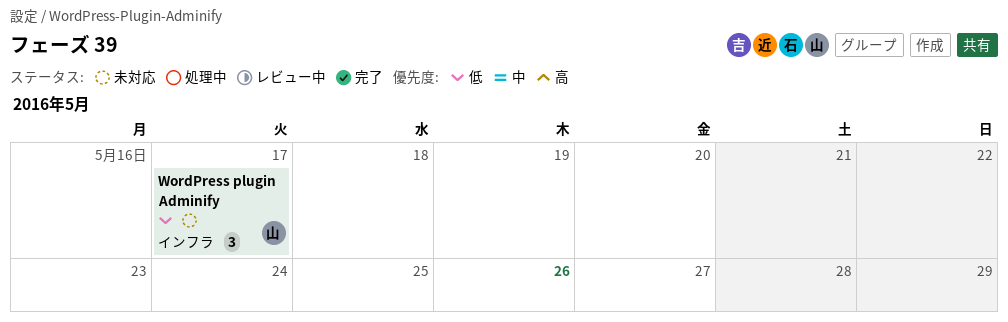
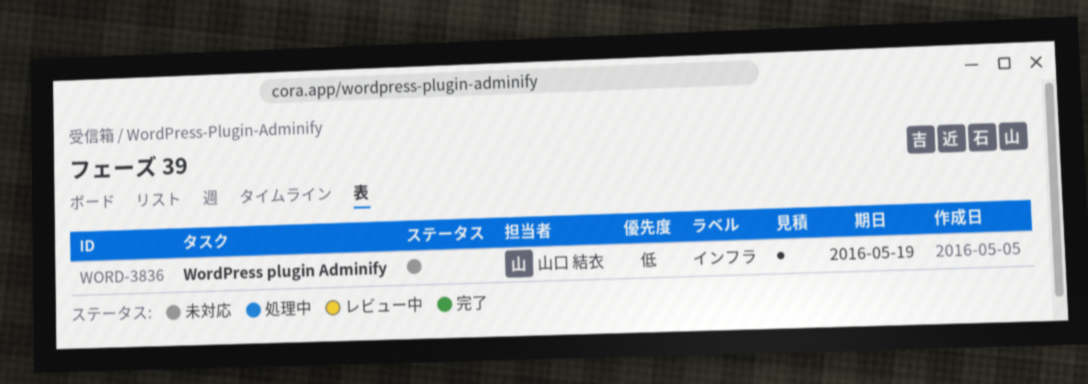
WordPress plugin Adminify, estimate: 3 -> 1
WordPress plugin Adminify, due: May 17 -> May 19

